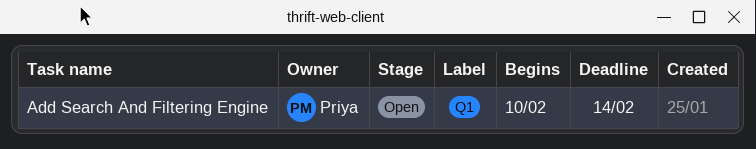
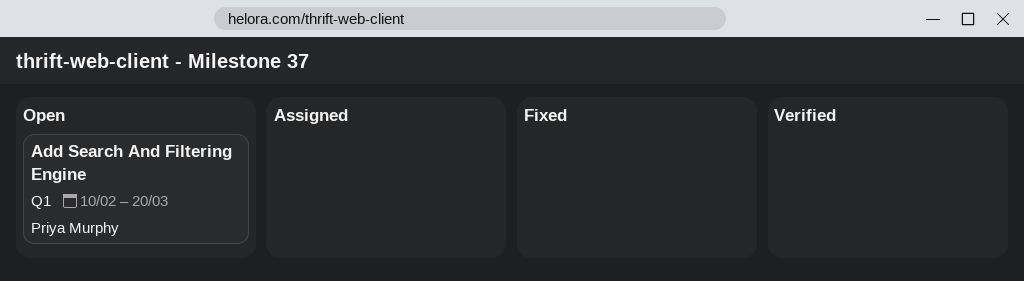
Add Search And Filtering Engine, due: Feb 14 -> Mar 20

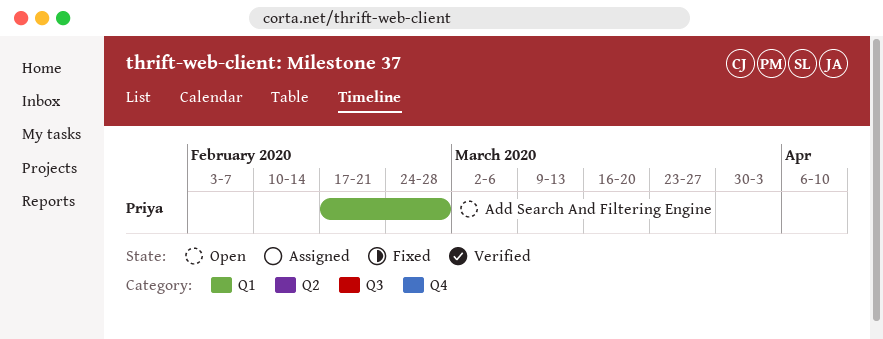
Add Search And Filtering Engine, start: Feb 10 -> Feb 17
Add Search And Filtering Engine, due: Mar 20 -> Feb 28

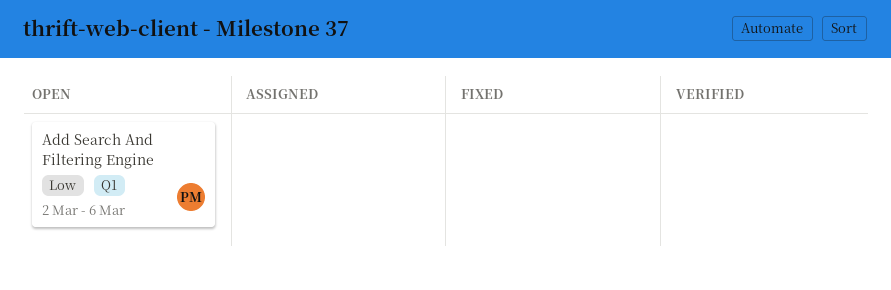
Add Search And Filtering Engine, start: Feb 17 -> Mar 2
Add Search And Filtering Engine, due: Feb 28 -> Mar 6

